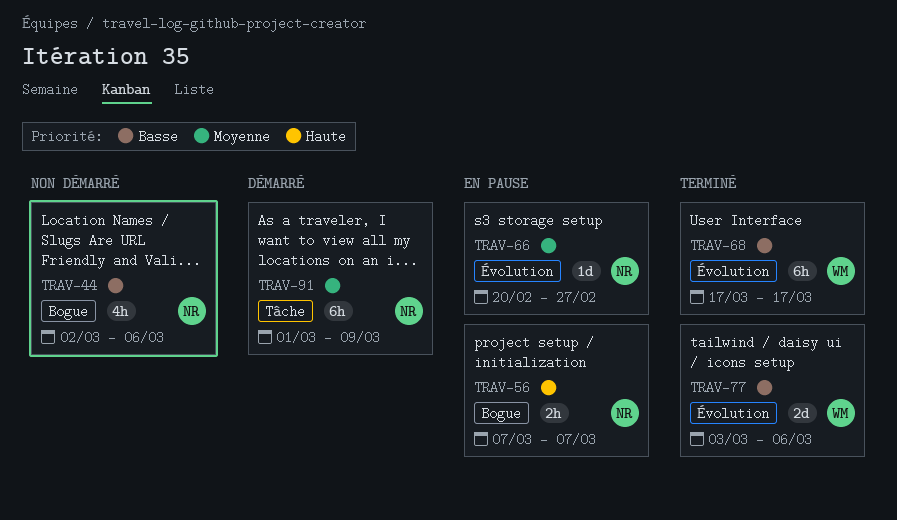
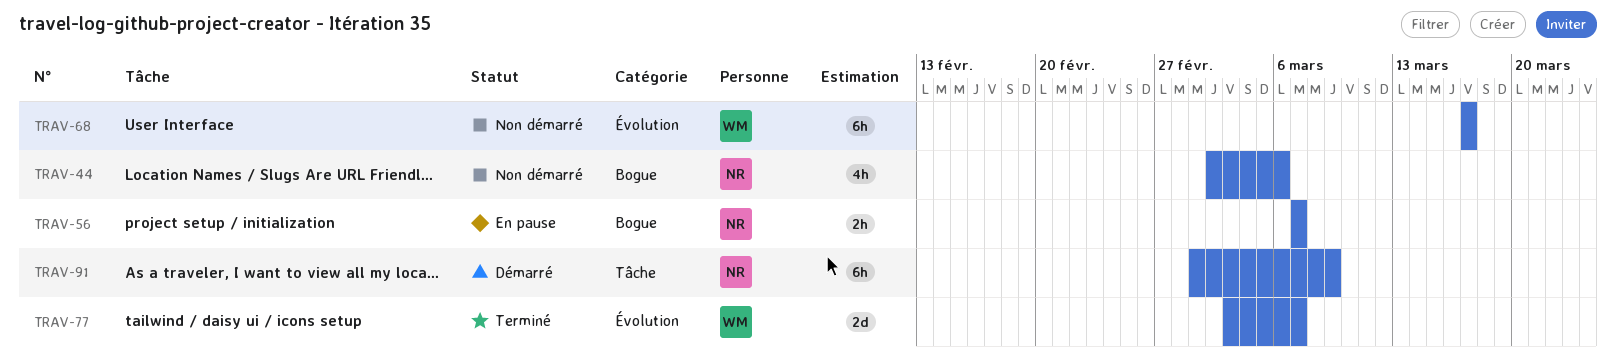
TRAV-66: present -> none
TRAV-68, status: Terminé -> Non démarré
TRAV-77, due: Mar 6 -> Mar 7

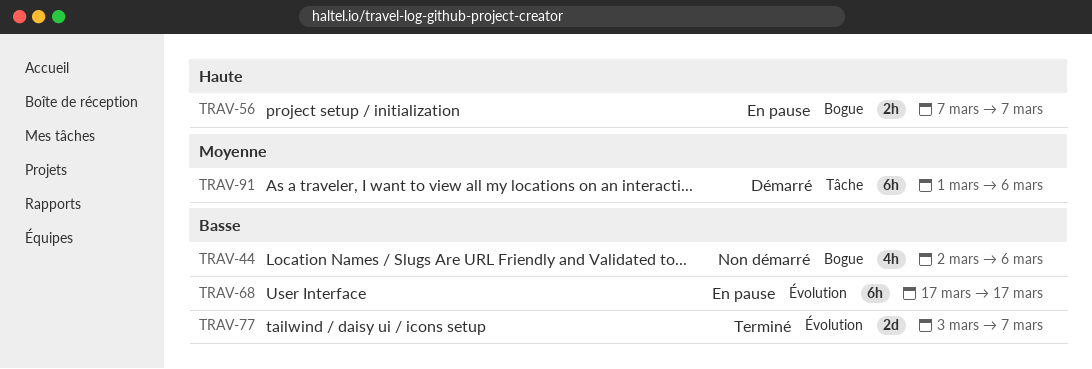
TRAV-68, status: Non démarré -> En pause
TRAV-91, due: Mar 9 -> Mar 6

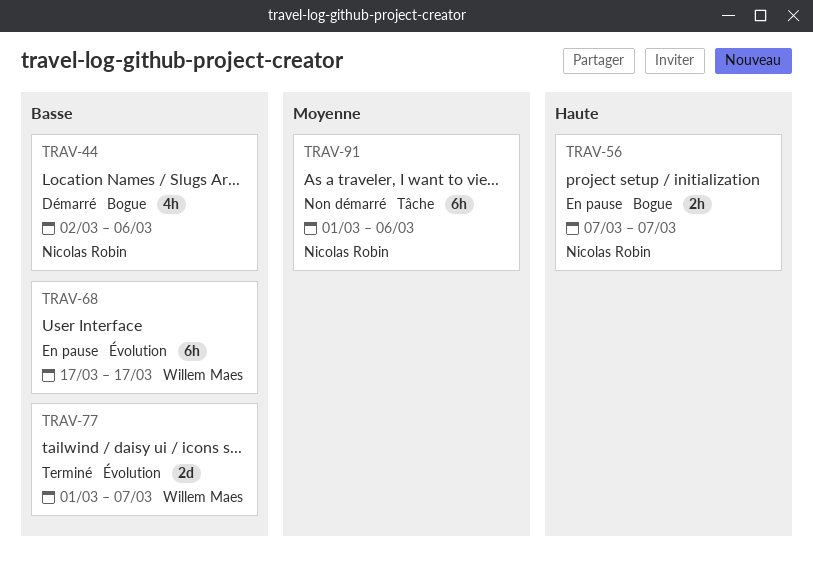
TRAV-44, status: Non démarré -> Démarré
TRAV-77, start: Mar 3 -> Mar 1
TRAV-91, status: Démarré -> Non démarré

